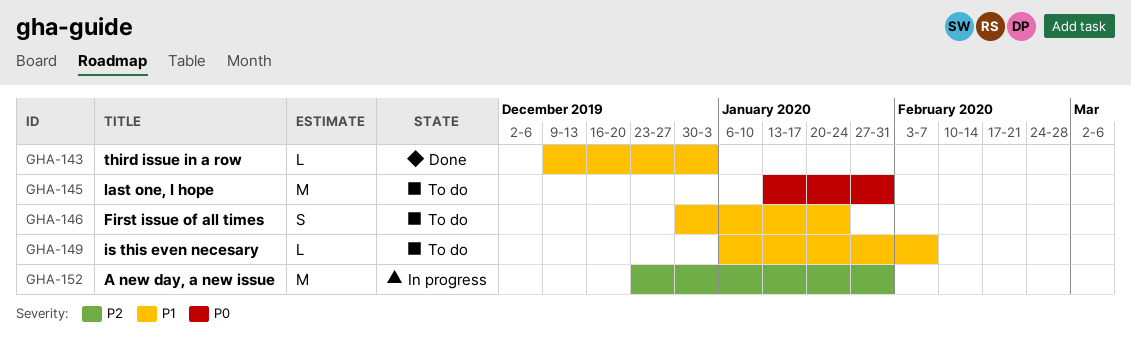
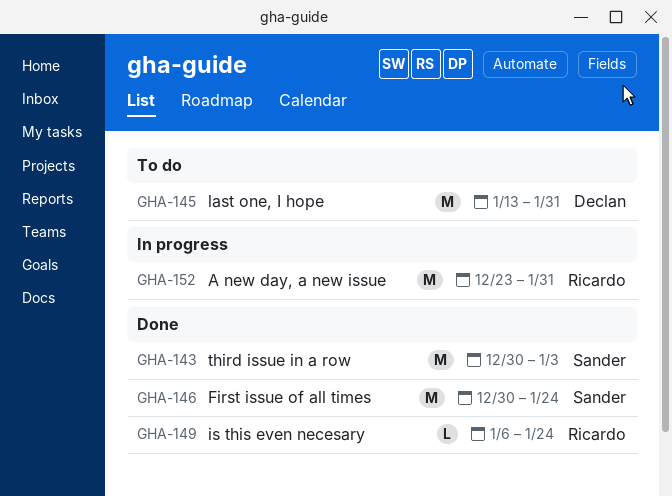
GHA-143, estimate: L -> M
GHA-143, start: Dec 9 -> Dec 30
GHA-146, status: To do -> Done
GHA-146, estimate: S -> M
GHA-149, status: To do -> Done
GHA-149, due: Feb 7 -> Jan 24

